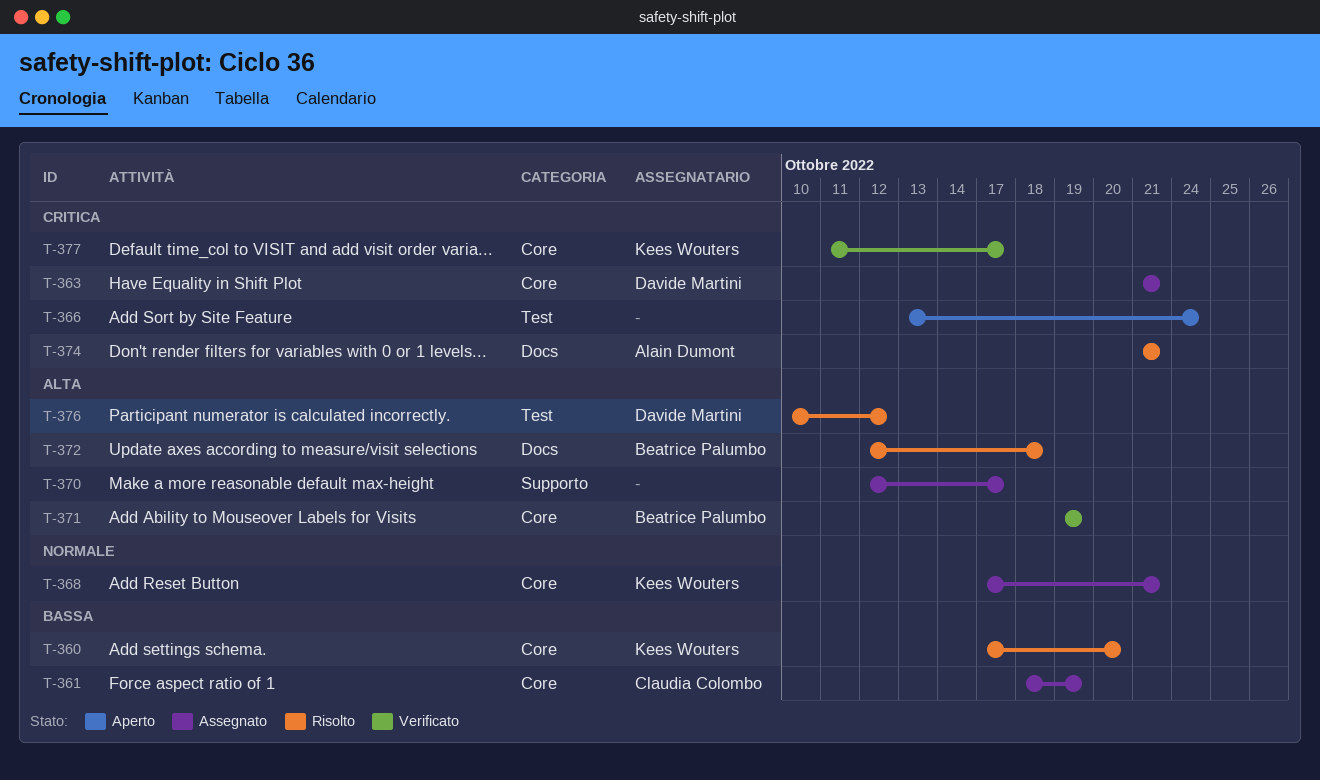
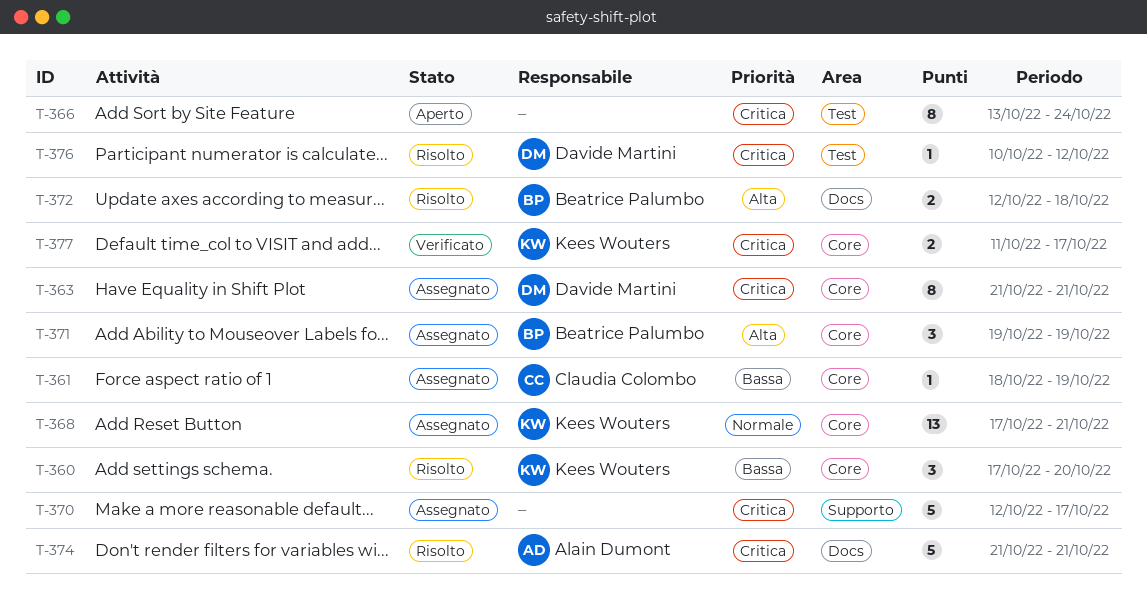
T-370, priority: Alta -> Critica
T-371, status: Verificato -> Assegnato
T-376, priority: Alta -> Critica

